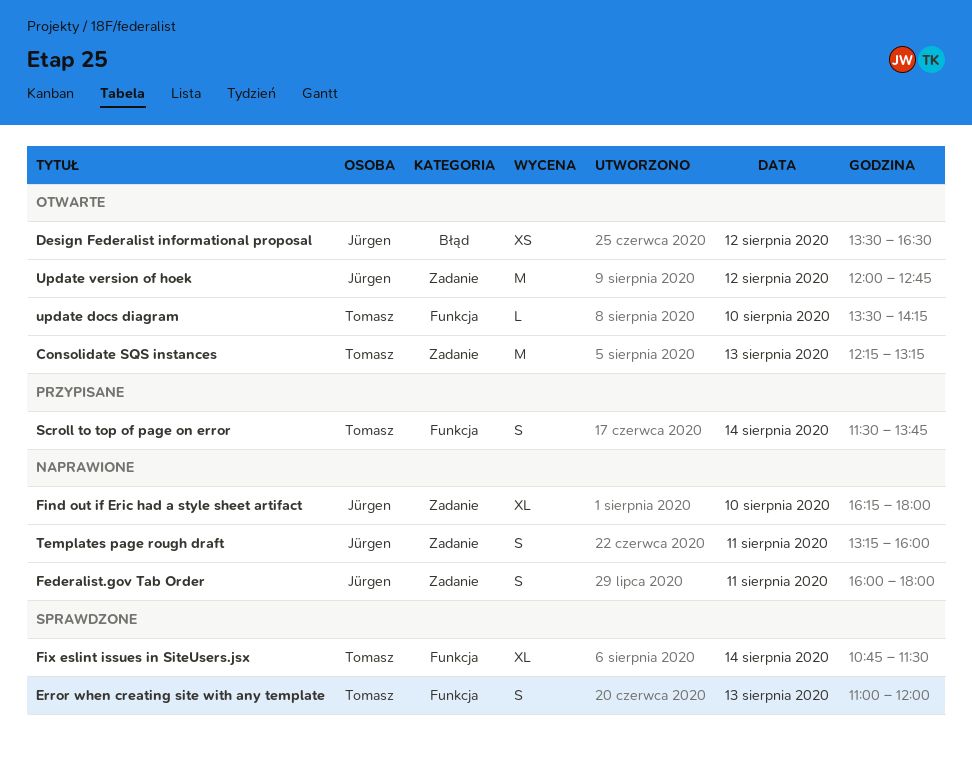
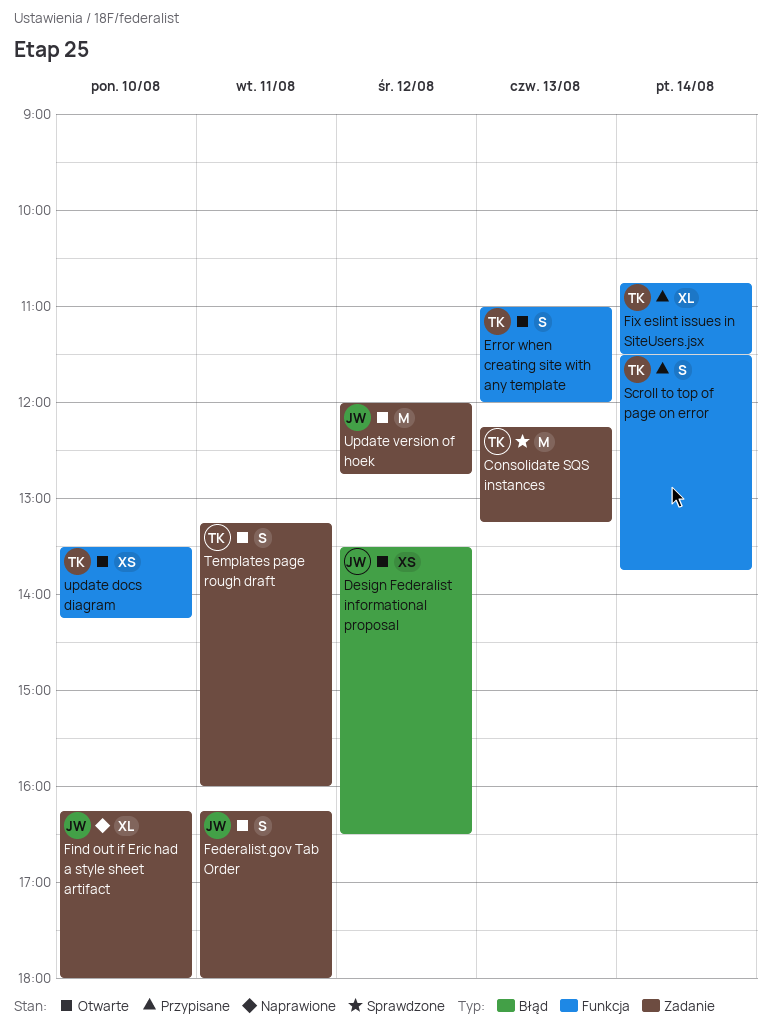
Consolidate SQS instances, status: Otwarte -> Sprawdzone
Error when creating site with any template, status: Sprawdzone -> Otwarte
Federalist.gov Tab Order, status: Naprawione -> Otwarte
Federalist.gov Tab Order, begins: 16:00 -> 16:15
Fix eslint issues in SiteUsers.jsx, status: Sprawdzone -> Przypisane
Templates page rough draft, status: Naprawione -> Otwarte
Templates page rough draft, owner: Jürgen -> Tomasz
update docs diagram, estimate: L -> XS

